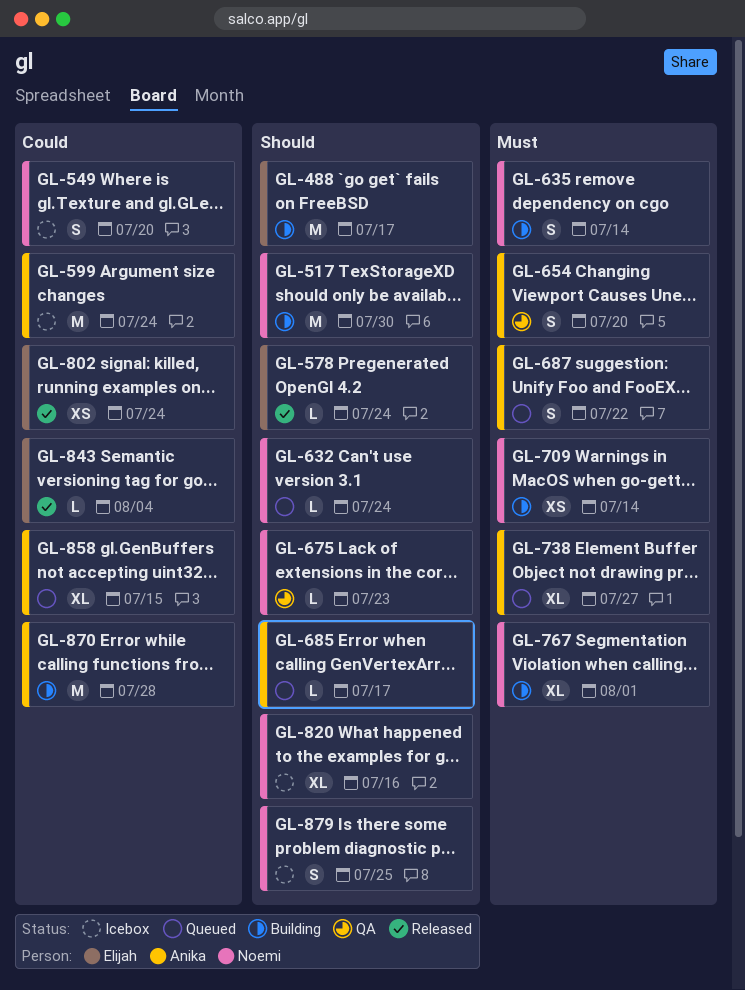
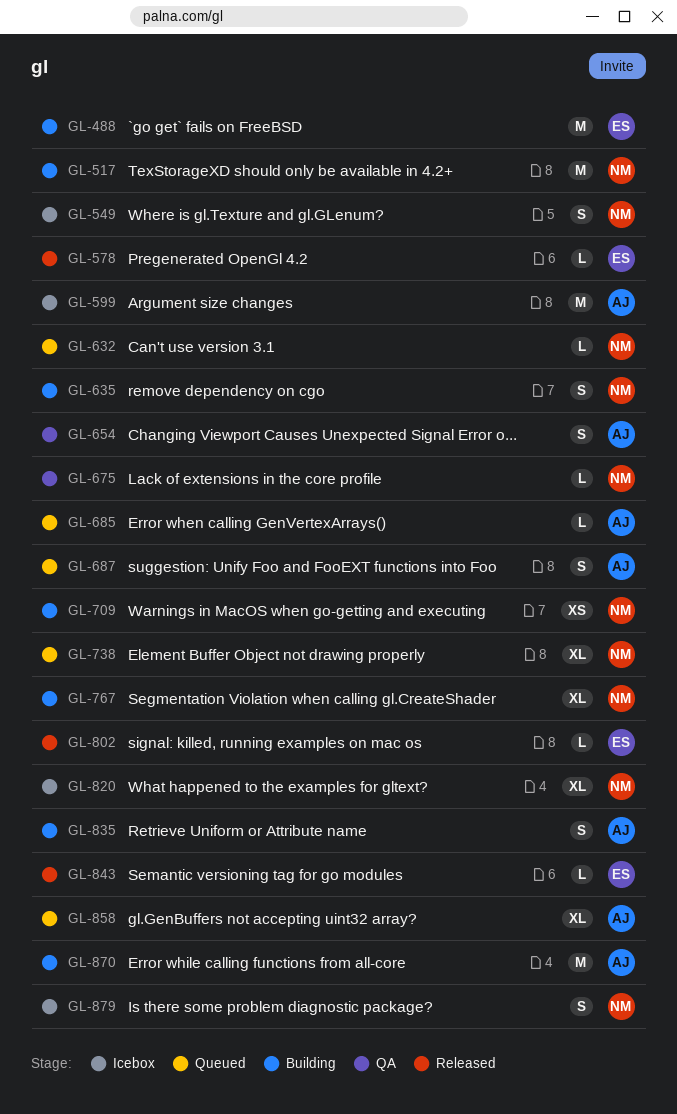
GL-738, owner: Anika -> Noemi
GL-802, estimate: XS -> L
GL-835: none -> present

